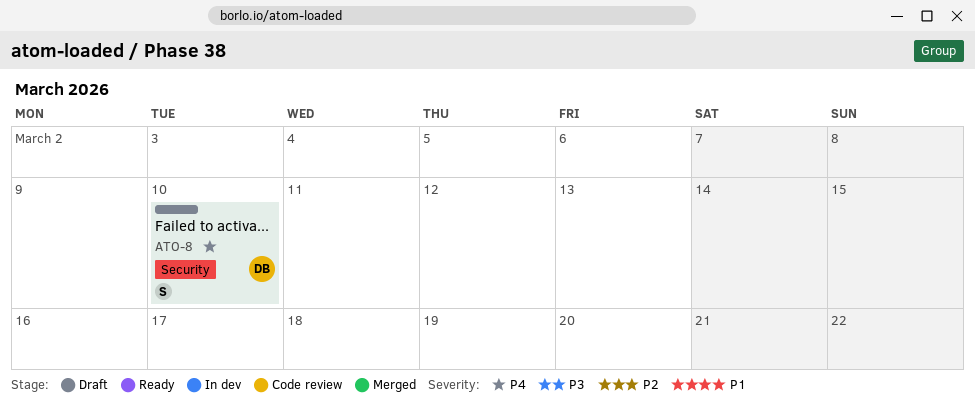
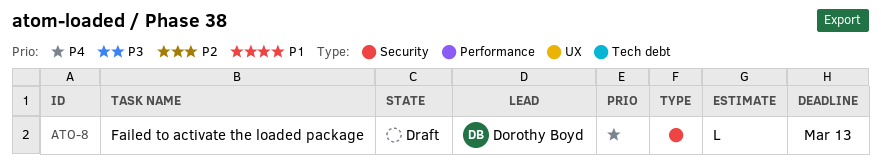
ATO-8, estimate: S -> L
ATO-8, due: Mar 10 -> Mar 13

